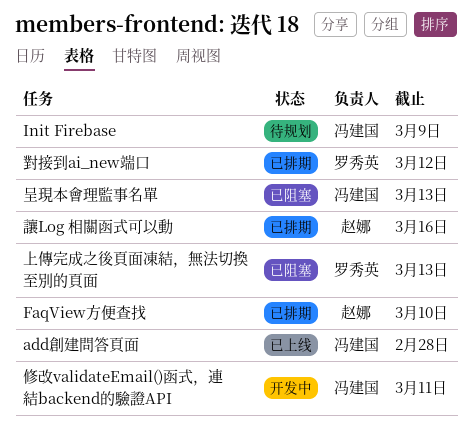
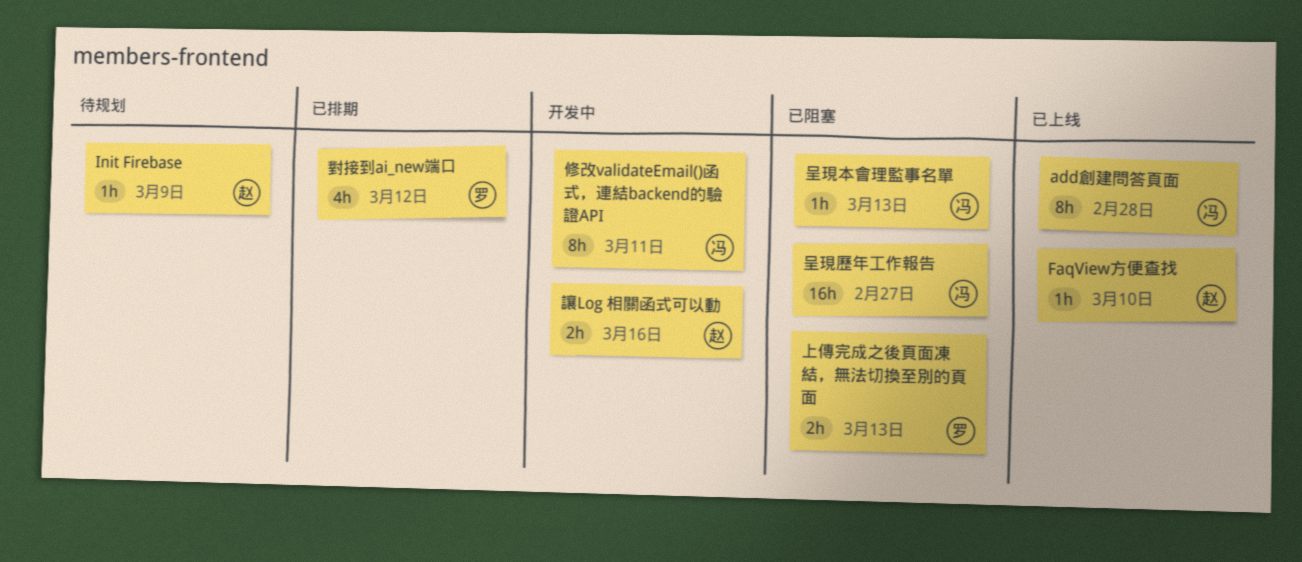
FaqView方便查找, status: 已排期 -> 已上线
Init Firebase, owner: 冯建国 -> 赵娜
呈現歷年工作報告: none -> present
讓Log 相關函式可以動, status: 已排期 -> 开发中

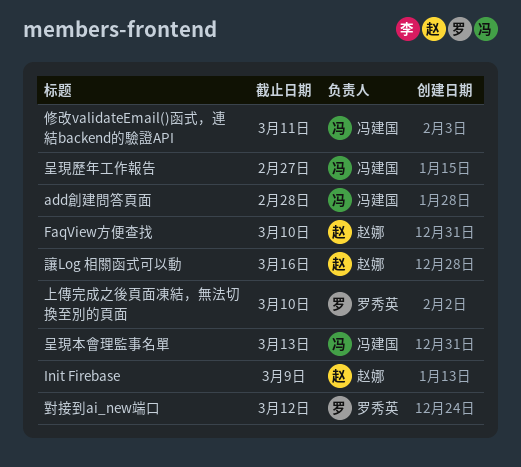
上傳完成之後頁面凍結，無法切換至別的頁面, due: Mar 13 -> Mar 10

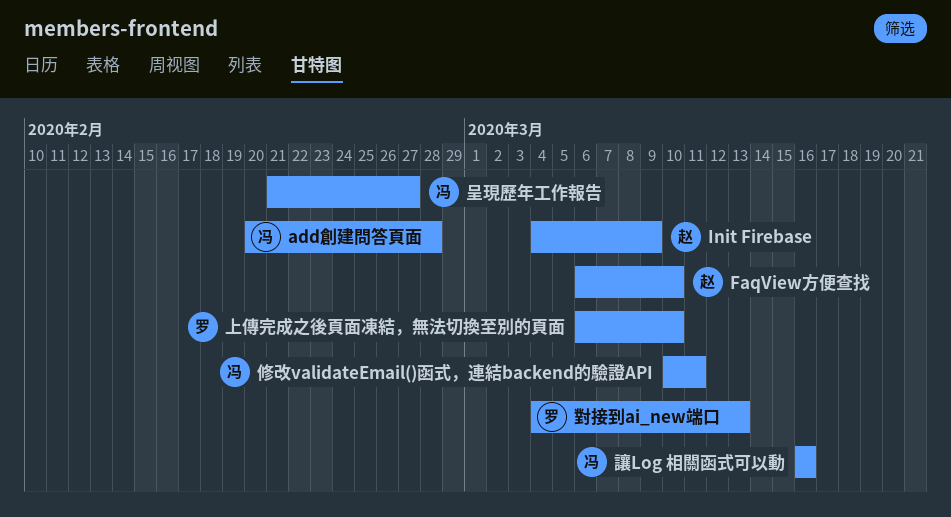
呈現本會理監事名單: present -> none
對接到ai_new端口, due: Mar 12 -> Mar 13
讓Log 相關函式可以動, owner: 赵娜 -> 冯建国

